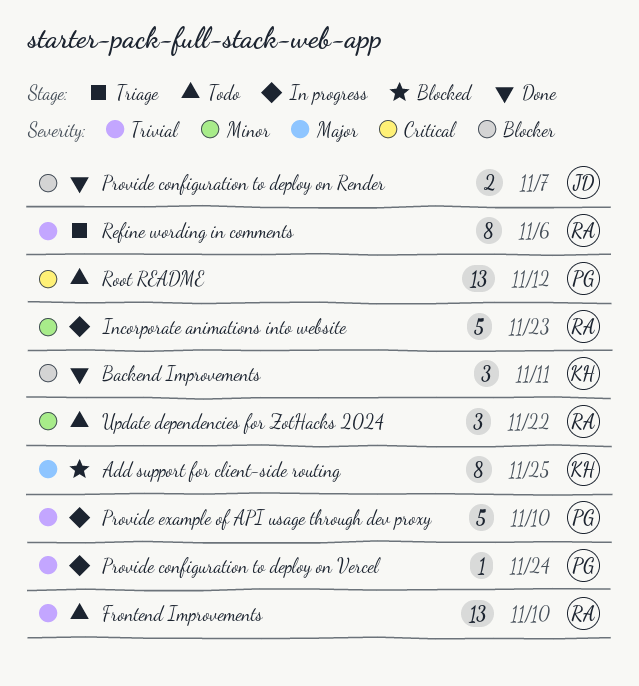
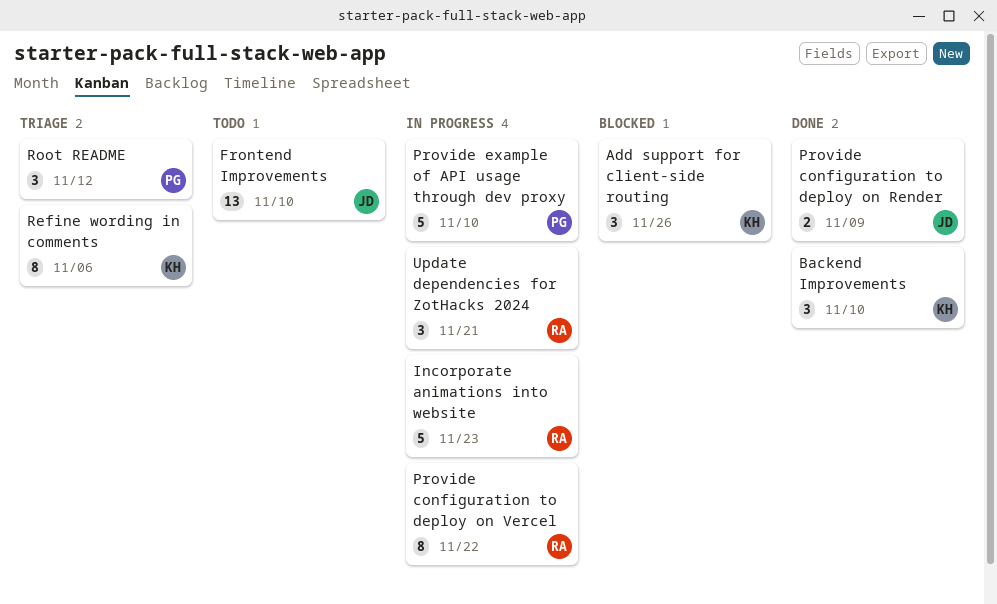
Add support for client-side routing, estimate: 8 -> 3
Add support for client-side routing, due: Nov 25 -> Nov 26
Backend Improvements, due: Nov 11 -> Nov 10
Frontend Improvements, owner: RA -> JD
Provide configuration to deploy on Render, due: Nov 7 -> Nov 9
Provide configuration to deploy on Vercel, owner: PG -> RA
Provide configuration to deploy on Vercel, estimate: 1 -> 8
Provide configuration to deploy on Vercel, due: Nov 24 -> Nov 22
Refine wording in comments, owner: RA -> KH
Root README, status: Todo -> Triage
Root README, estimate: 13 -> 3
Update dependencies for ZotHacks 2024, status: Todo -> In progress
Update dependencies for ZotHacks 2024, due: Nov 22 -> Nov 21

